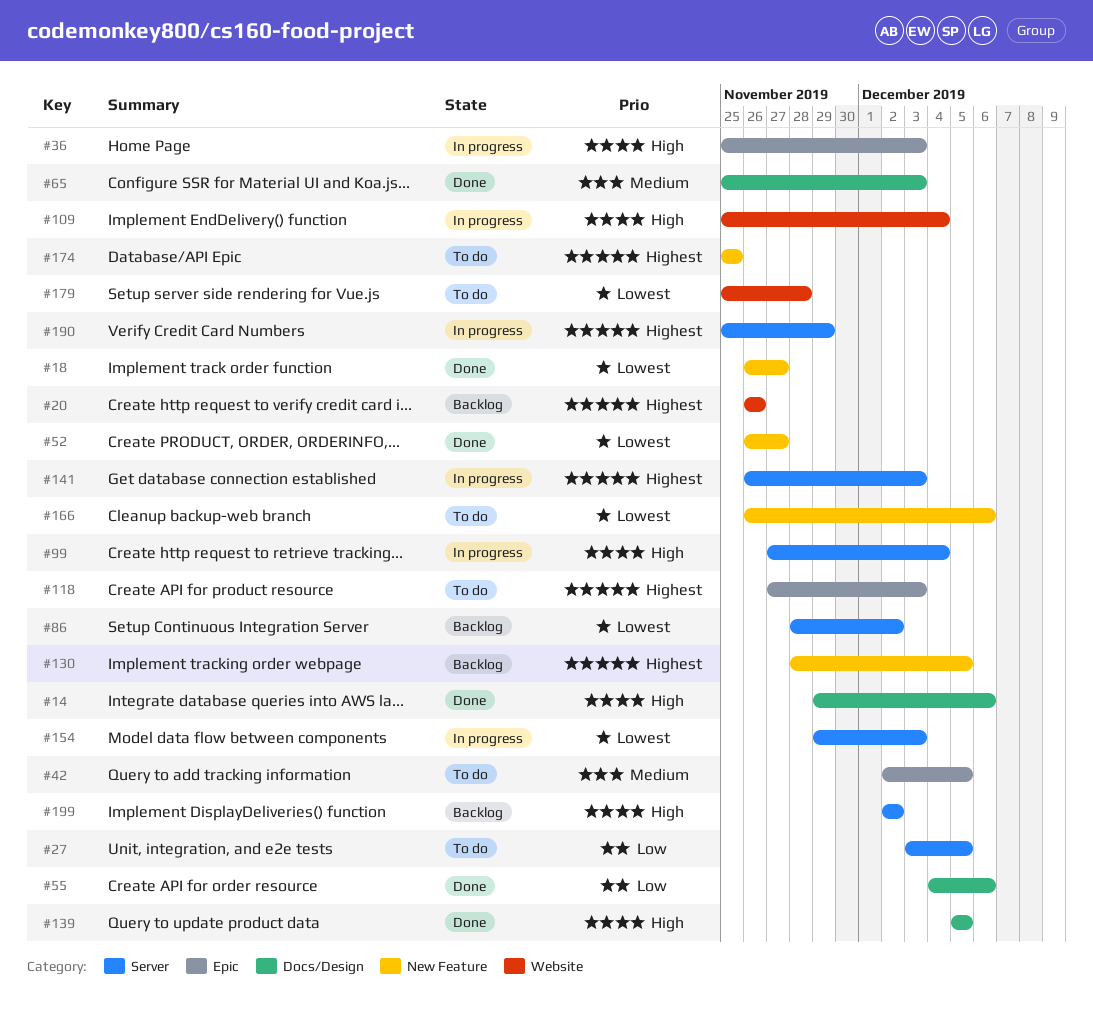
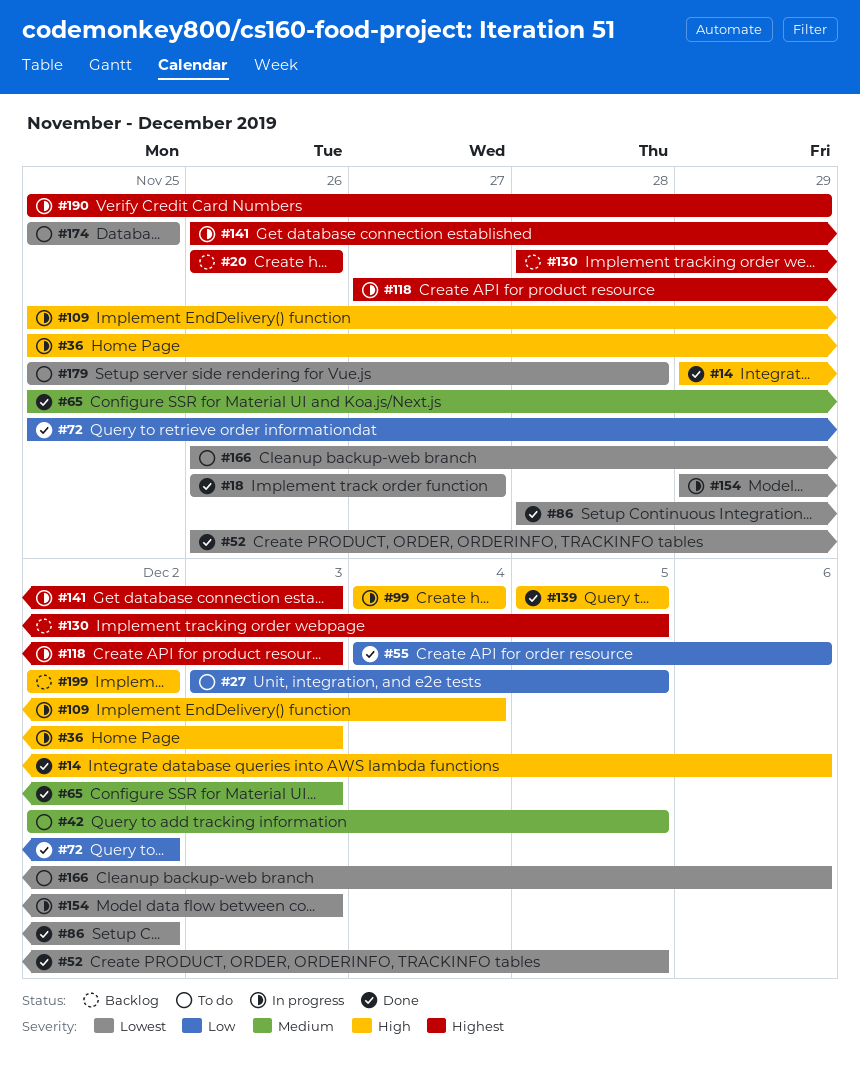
#52, due: Nov 27 -> Dec 5
#72: none -> present
#86, status: Backlog -> Done
#99, start: Nov 27 -> Dec 4
#118, status: To do -> In progress
#174, priority: Highest -> Lowest

